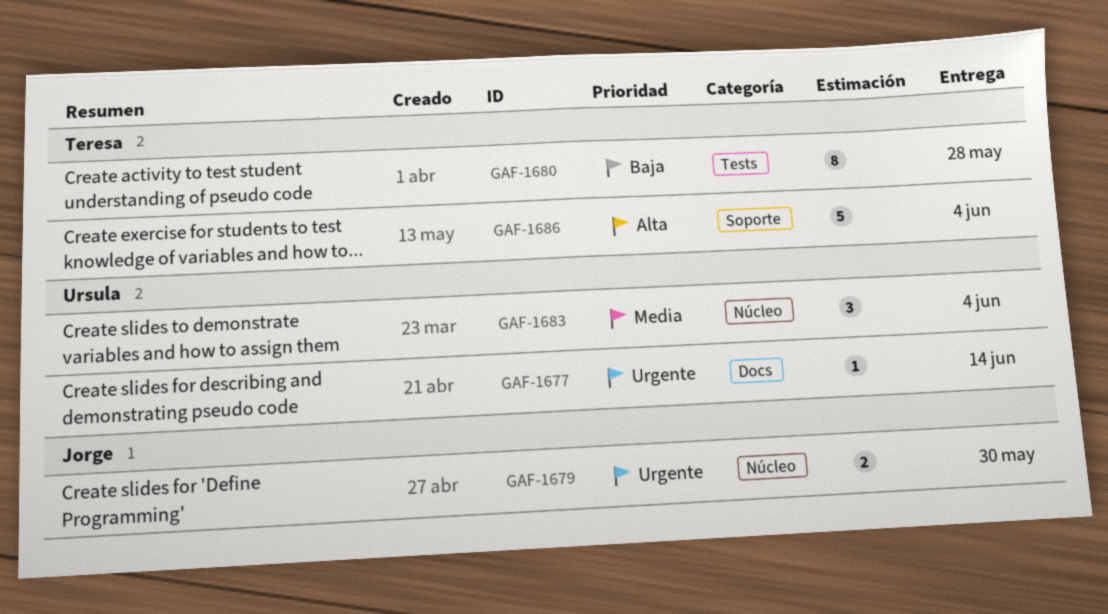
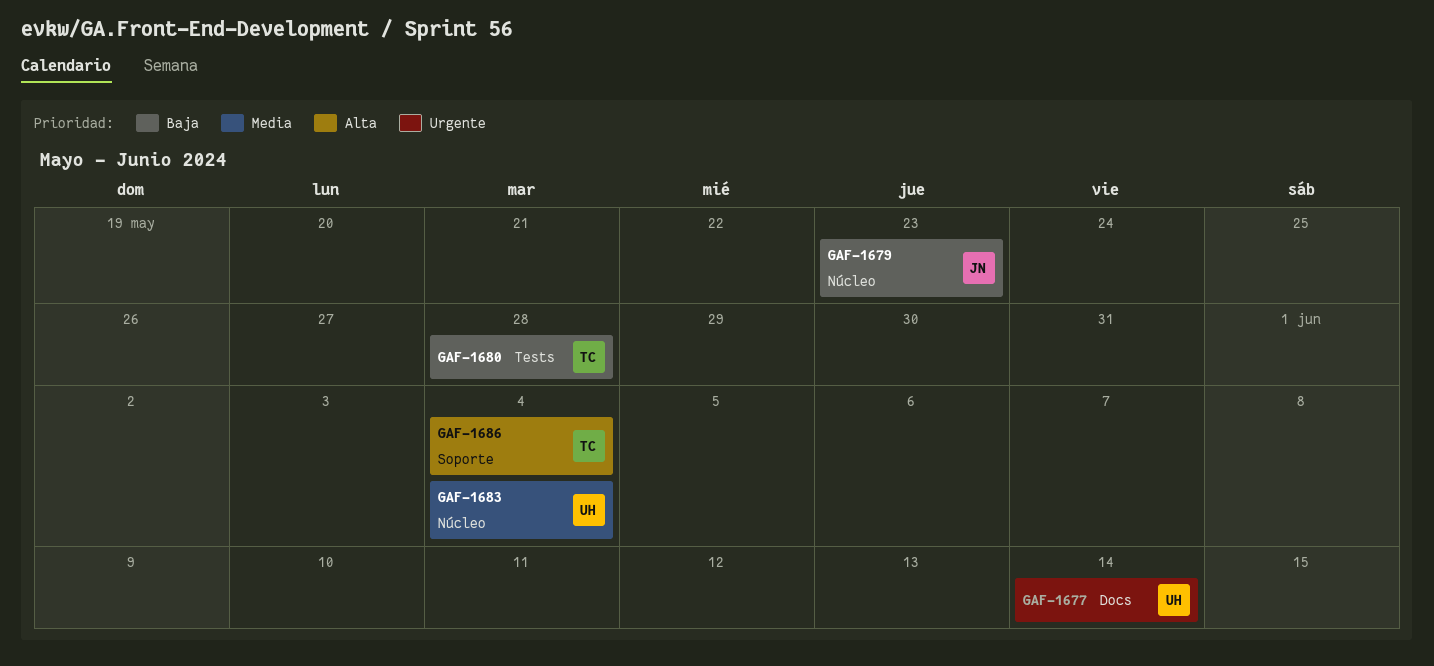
GAF-1679, priority: Urgente -> Baja
GAF-1679, due: May 30 -> May 23

